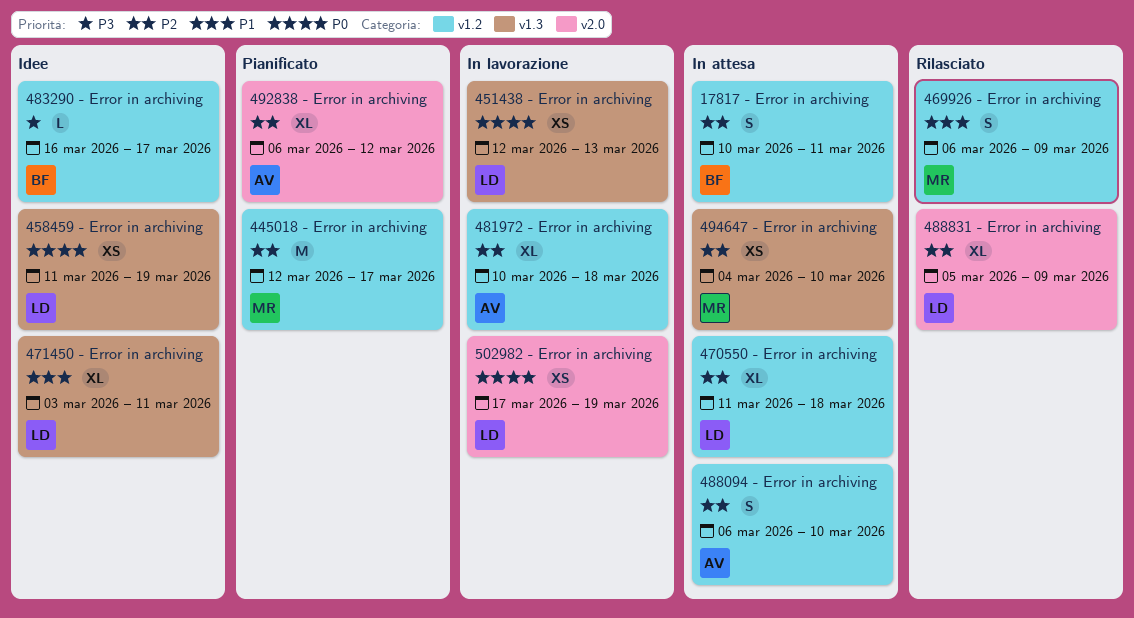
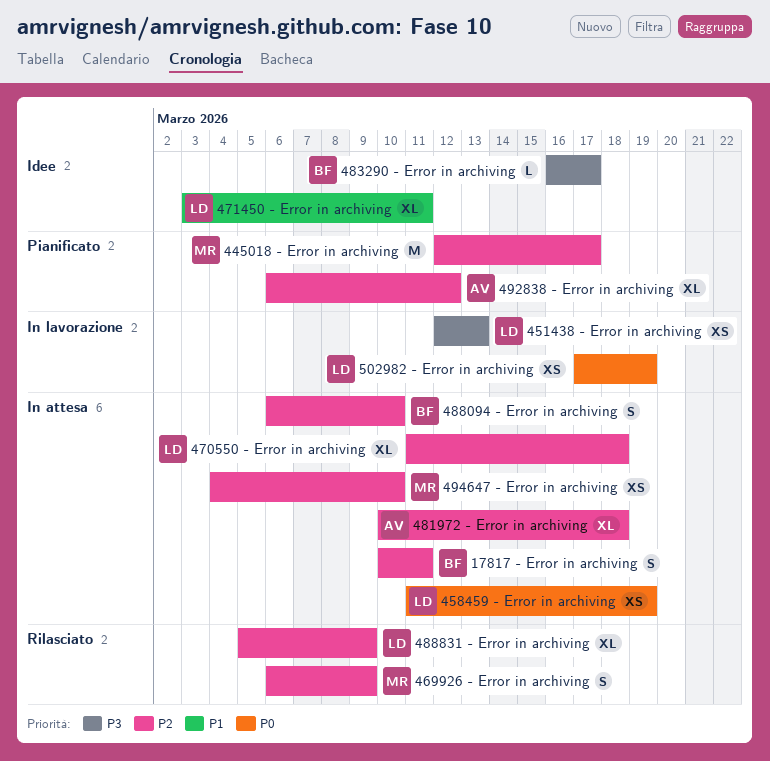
451438 - Error in archiving, priority: P0 -> P3
458459 - Error in archiving, status: Idee -> In attesa
469926 - Error in archiving, priority: P1 -> P2
481972 - Error in archiving, status: In lavorazione -> In attesa
488094 - Error in archiving, owner: AV -> BF

